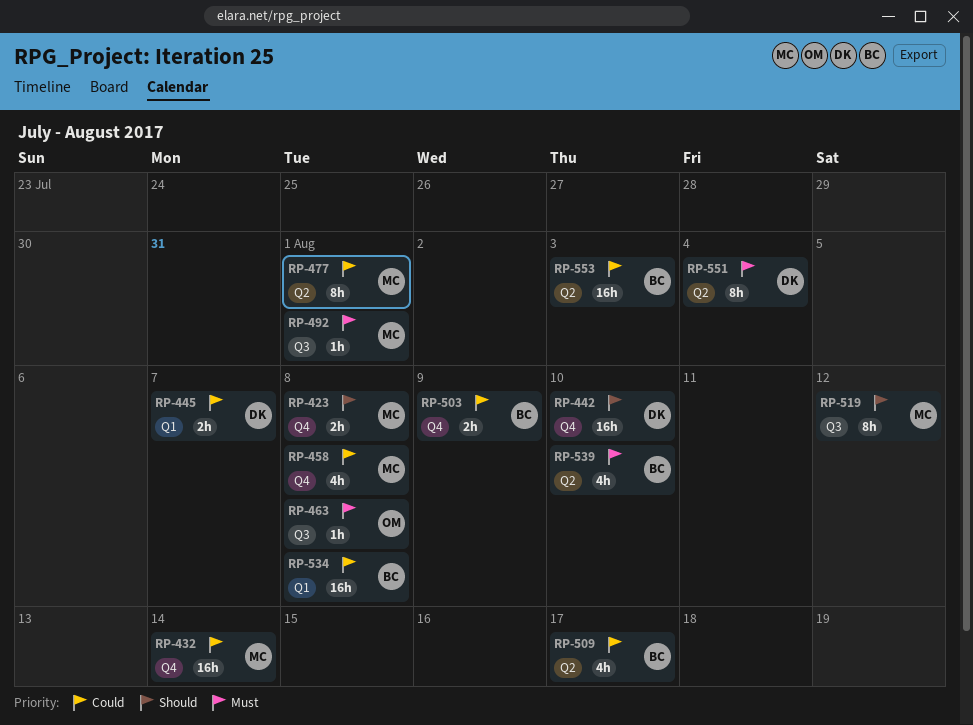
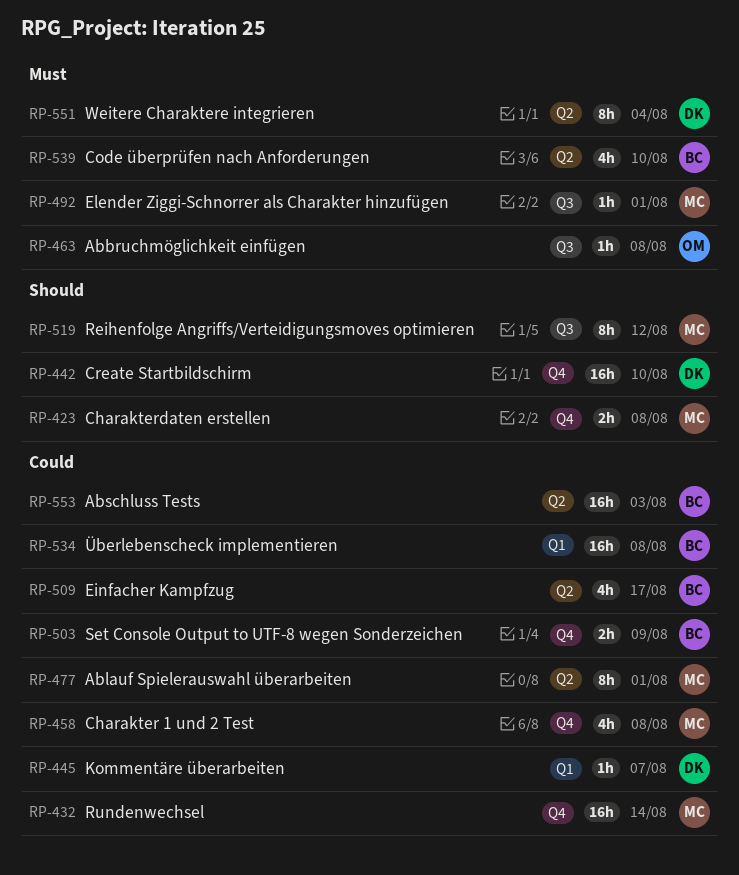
RP-445, estimate: 2h -> 1h

